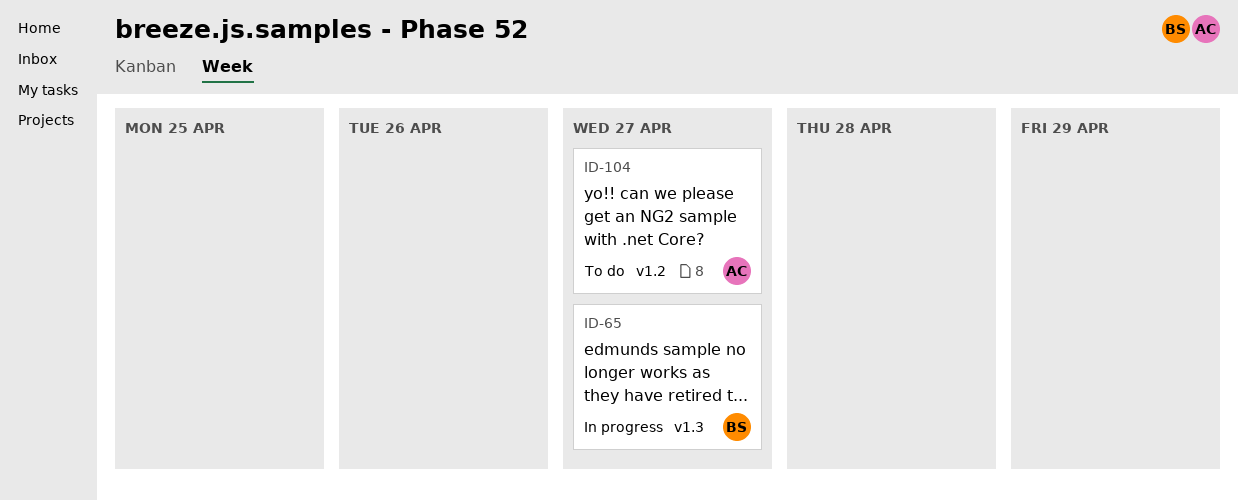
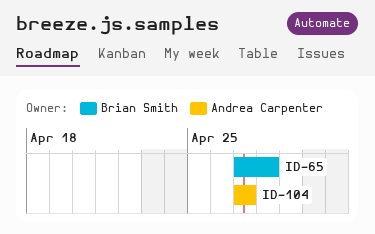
ID-65, due: Apr 27 -> Apr 28

